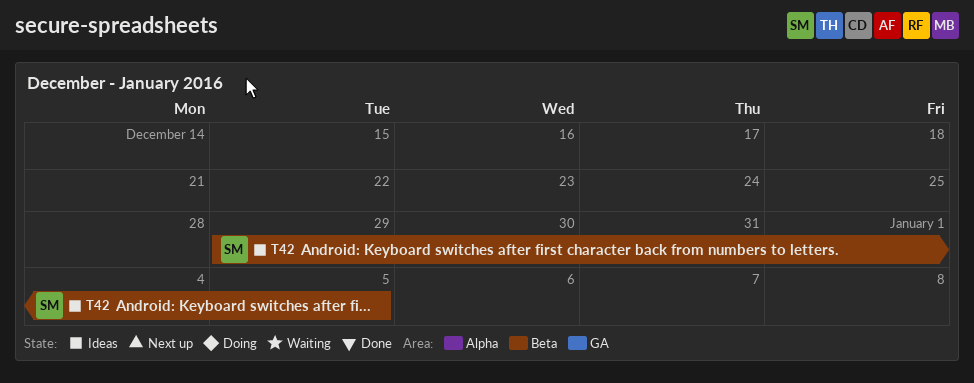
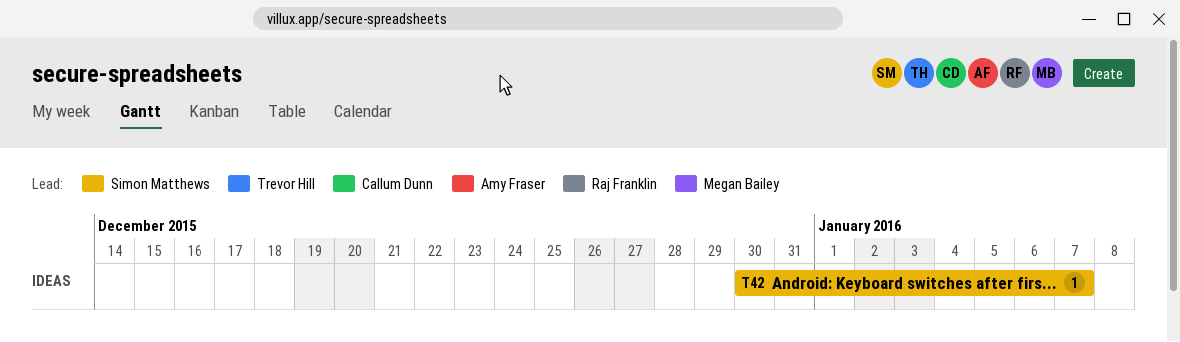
T42, start: Dec 29 -> Dec 30
T42, due: Jan 5 -> Jan 7

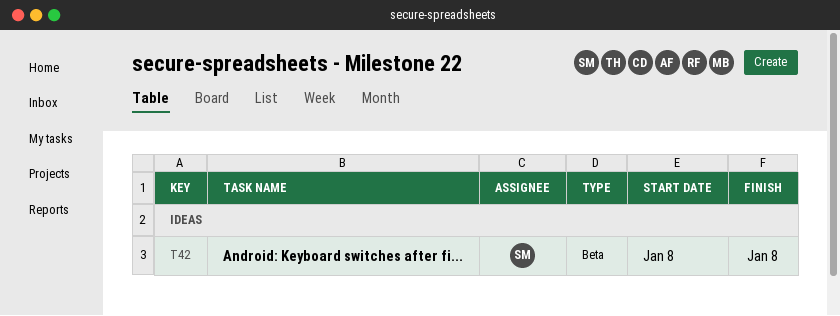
T42, start: Dec 30 -> Jan 8
T42, due: Jan 7 -> Jan 8

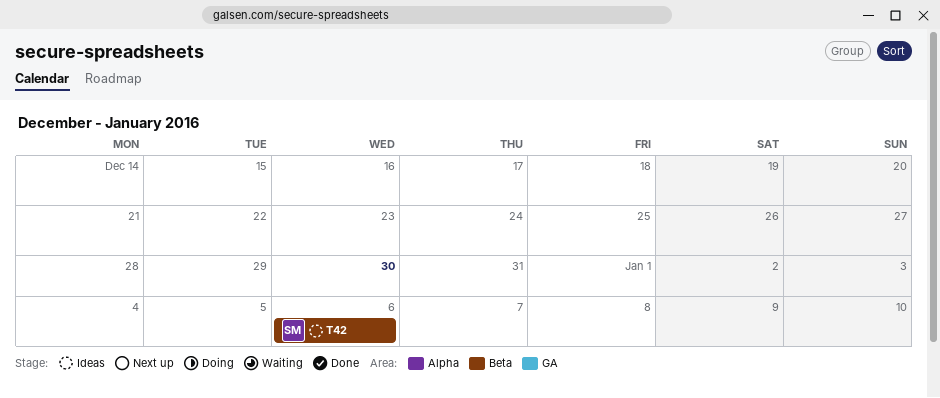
T42, start: Jan 8 -> Jan 6
T42, due: Jan 8 -> Jan 6

